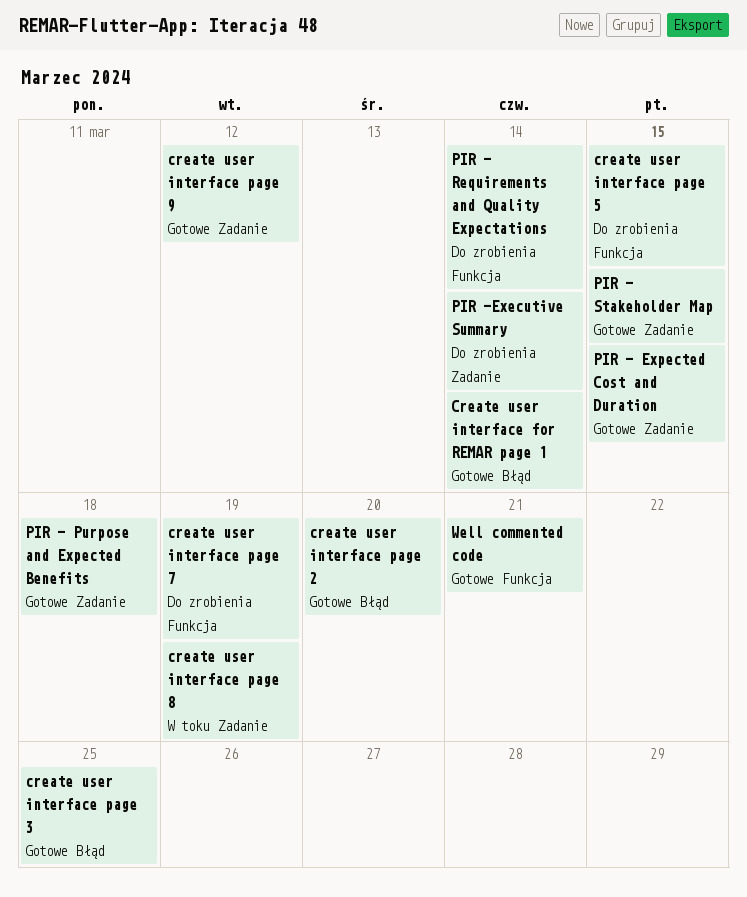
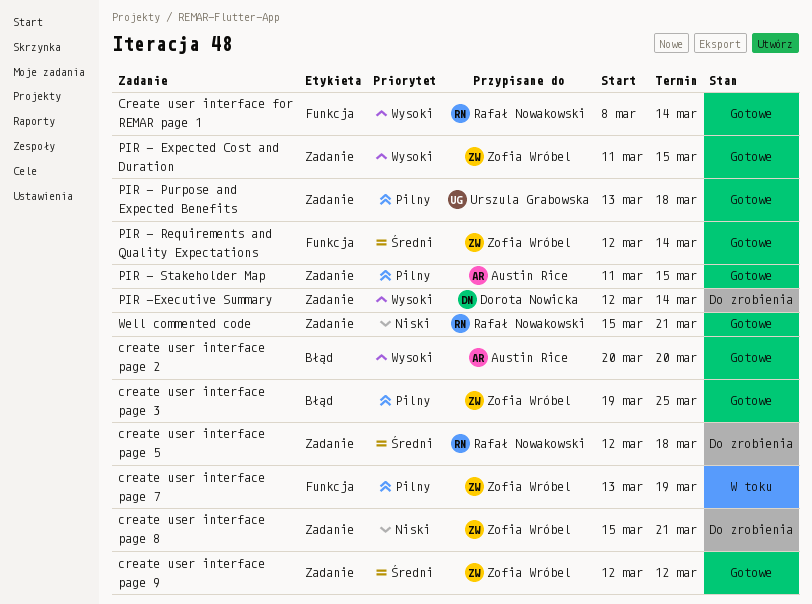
Create user interface for REMAR page 1, label: Błąd -> Funkcja
create user interface page 5, label: Funkcja -> Zadanie
create user interface page 5, due: Mar 15 -> Mar 18
create user interface page 7, status: Do zrobienia -> W toku
create user interface page 8, status: W toku -> Do zrobienia
create user interface page 8, due: Mar 19 -> Mar 21
PIR - Requirements and Quality Expectations, status: Do zrobienia -> Gotowe
Well commented code, label: Funkcja -> Zadanie

